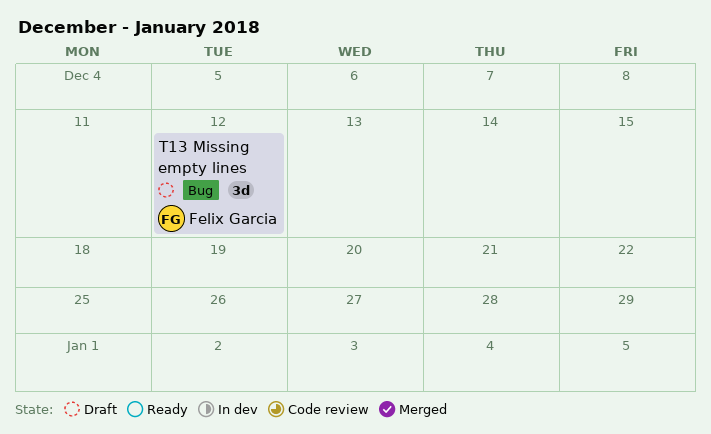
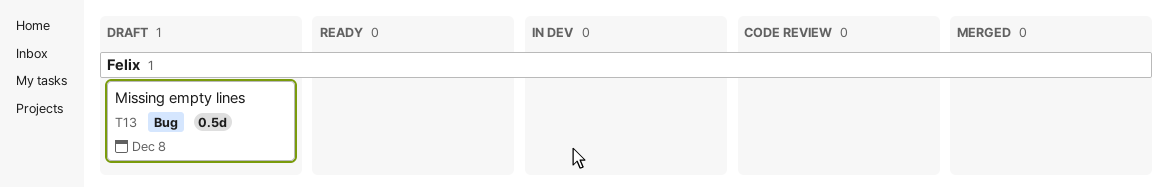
T13, estimate: 3d -> 0.5d
T13, due: Dec 12 -> Dec 8

